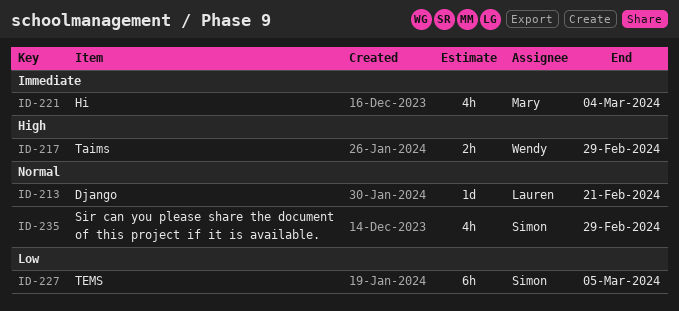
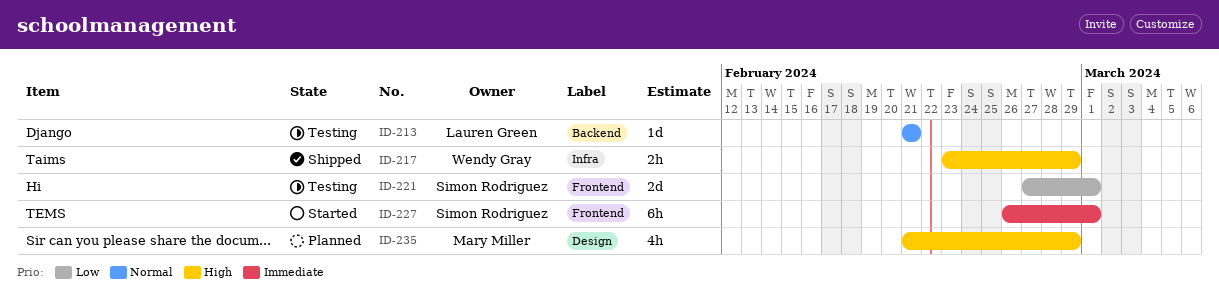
ID-221, owner: Mary Miller -> Simon Rodriguez
ID-221, priority: Immediate -> Low
ID-221, estimate: 4h -> 2d
ID-221, due: Mar 4 -> Mar 1
ID-227, priority: Low -> Immediate
ID-227, due: Mar 5 -> Mar 1
ID-235, owner: Simon Rodriguez -> Mary Miller
ID-235, priority: Normal -> High

